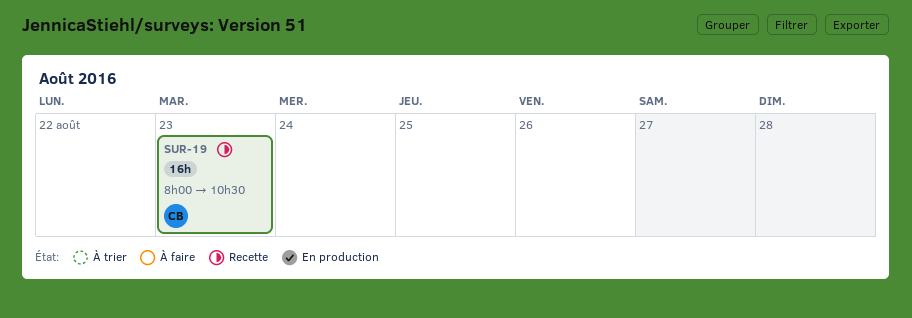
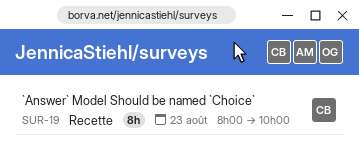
SUR-19, estimate: 16h -> 8h
SUR-19, ends: 10:30 -> 10:00

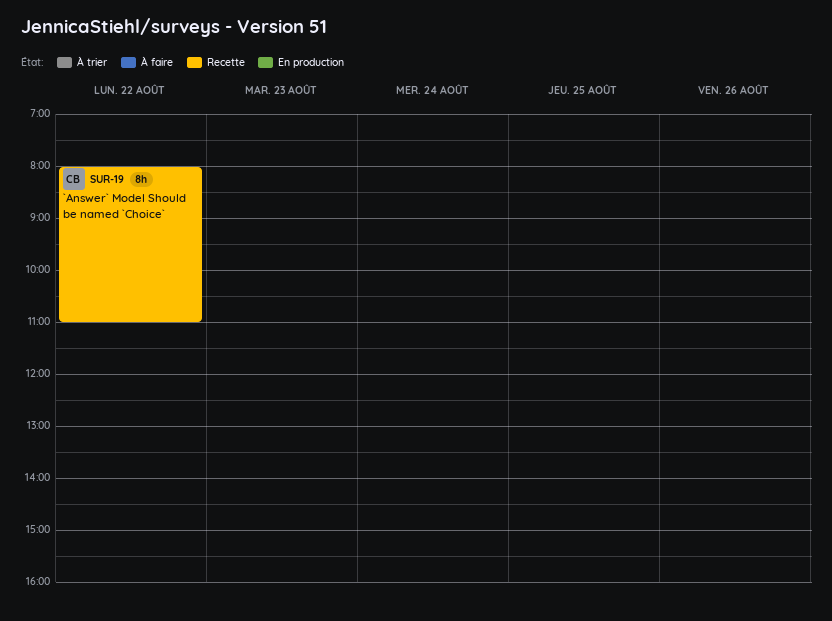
SUR-19, day: Aug 23 -> Aug 22
SUR-19, ends: 10:00 -> 11:00

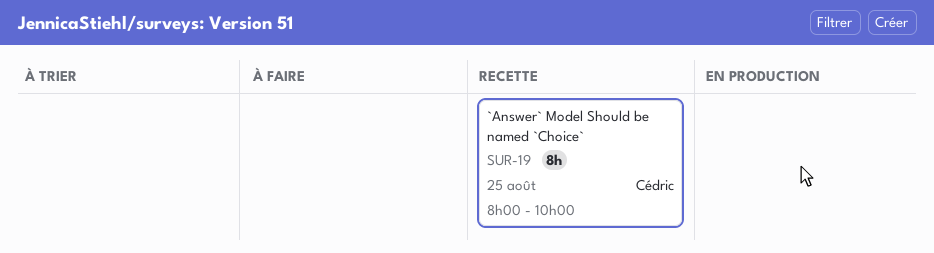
SUR-19, day: Aug 22 -> Aug 25
SUR-19, ends: 11:00 -> 10:00

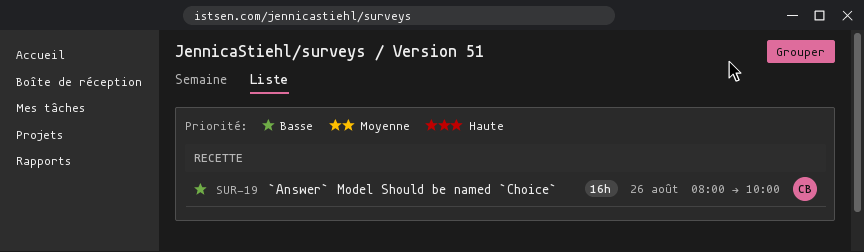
SUR-19, estimate: 8h -> 16h
SUR-19, day: Aug 25 -> Aug 26

